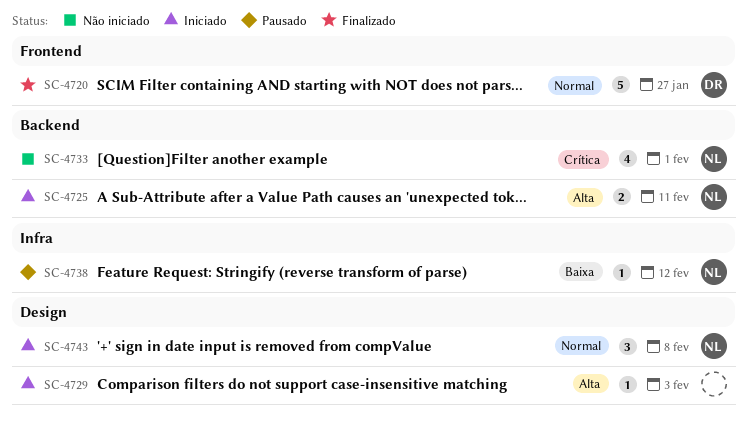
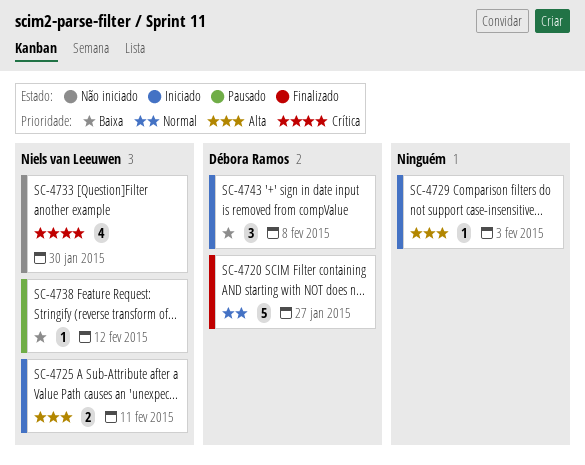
SC-4733, due: Feb 1 -> Jan 30
SC-4743, owner: Niels van Leeuwen -> Débora Ramos
SC-4743, priority: Normal -> Baixa

